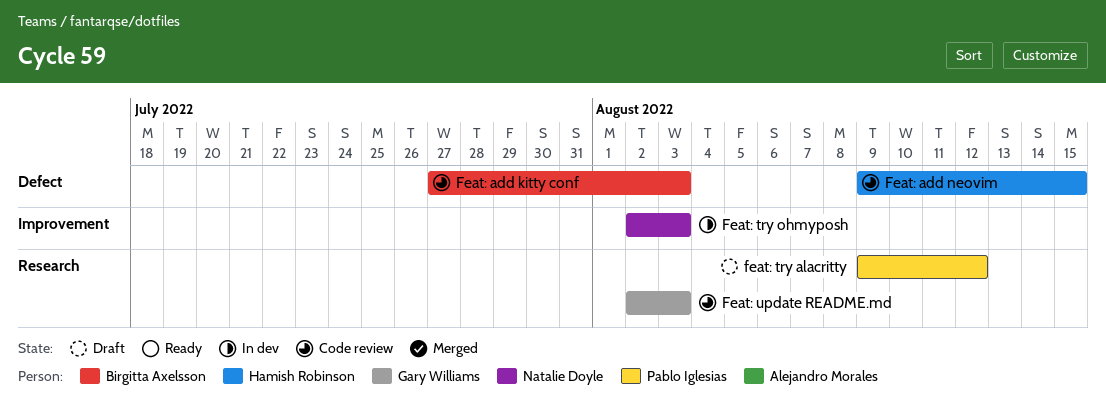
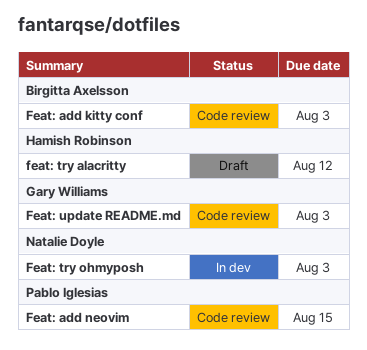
Feat: add neovim, owner: Hamish Robinson -> Pablo Iglesias
feat: try alacritty, owner: Pablo Iglesias -> Hamish Robinson

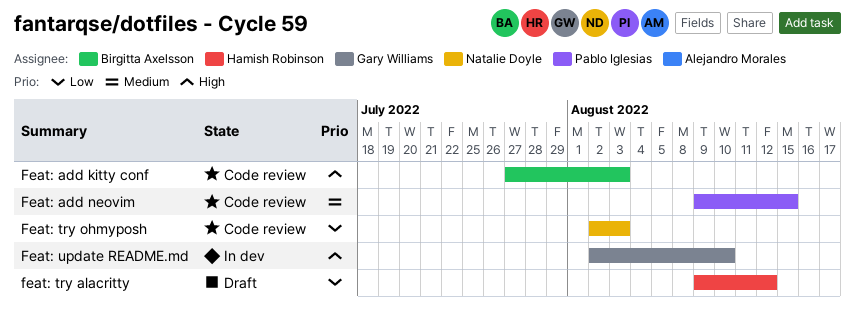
Feat: try ohmyposh, status: In dev -> Code review
Feat: update README.md, status: Code review -> In dev
Feat: update README.md, due: Aug 3 -> Aug 10

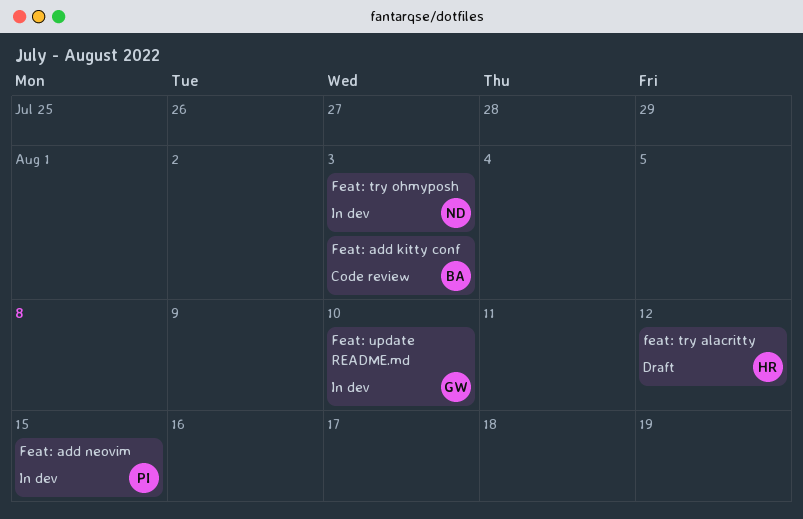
Feat: add neovim, status: Code review -> In dev
Feat: try ohmyposh, status: Code review -> In dev

